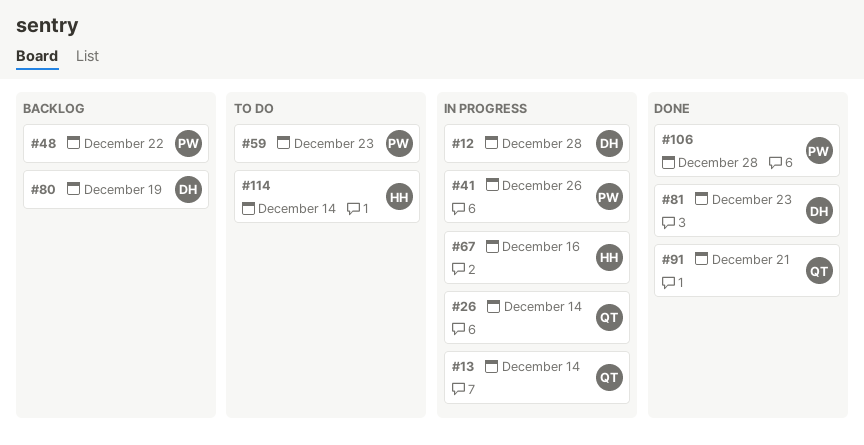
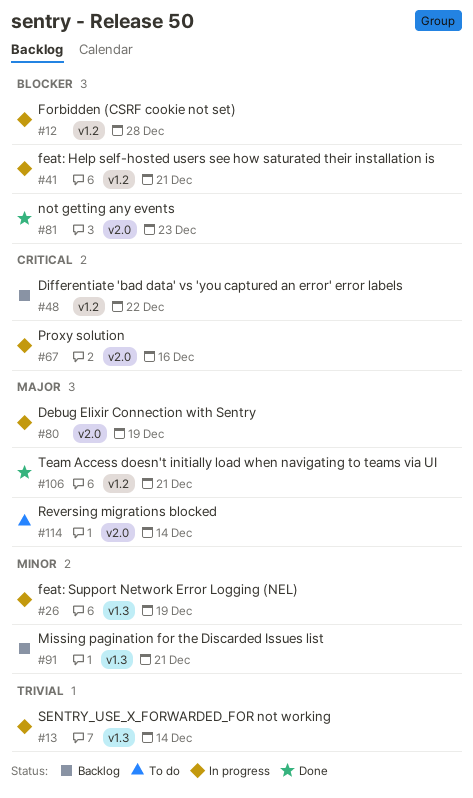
#26, due: Dec 14 -> Dec 19
#41, due: Dec 26 -> Dec 21
#59: present -> none
#80, status: Backlog -> In progress
#91, status: Done -> Backlog
#106, due: Dec 28 -> Dec 21

